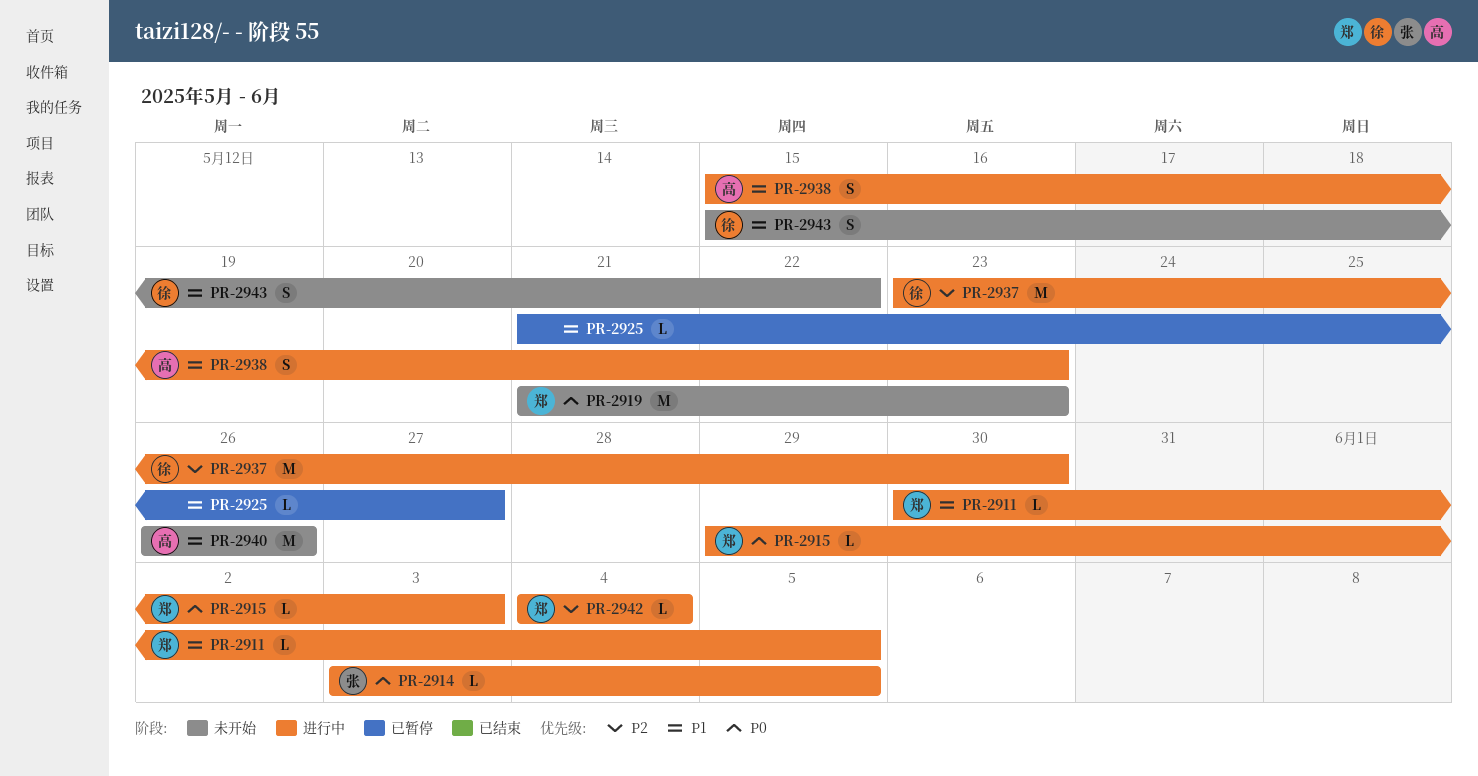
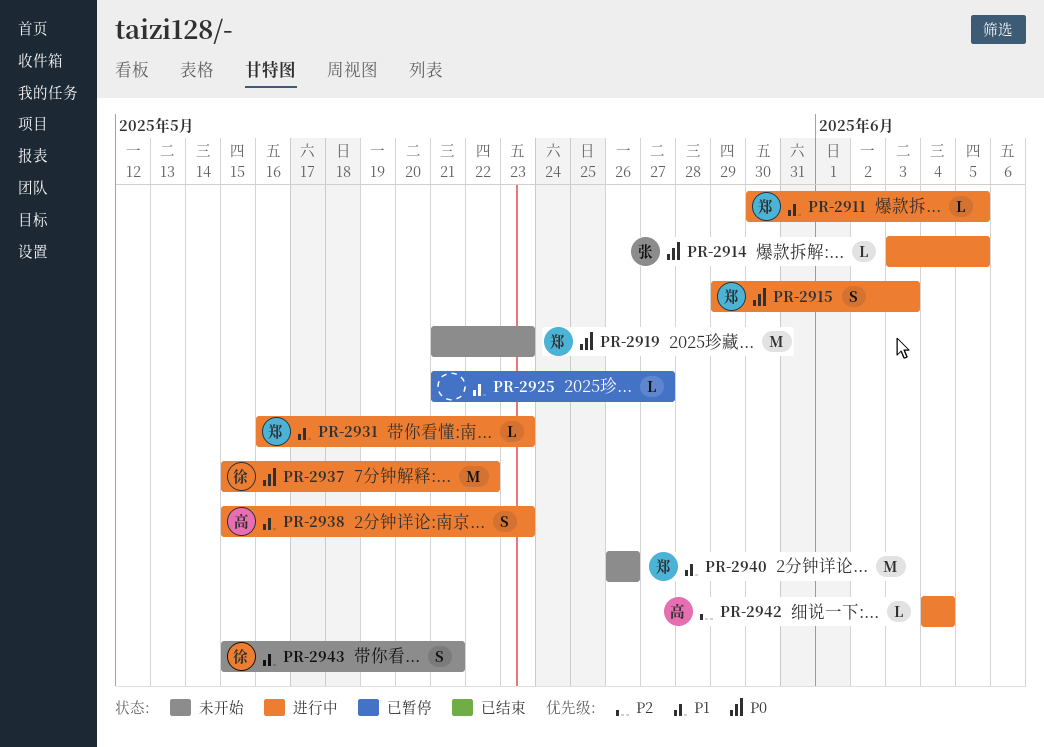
PR-2915, estimate: L -> S
PR-2931: none -> present
PR-2937, priority: P2 -> P0
PR-2937, start: May 23 -> May 15
PR-2937, due: May 30 -> May 22
PR-2940, owner: 高 -> 郑
PR-2942, owner: 郑 -> 高
PR-2943, due: May 22 -> May 21

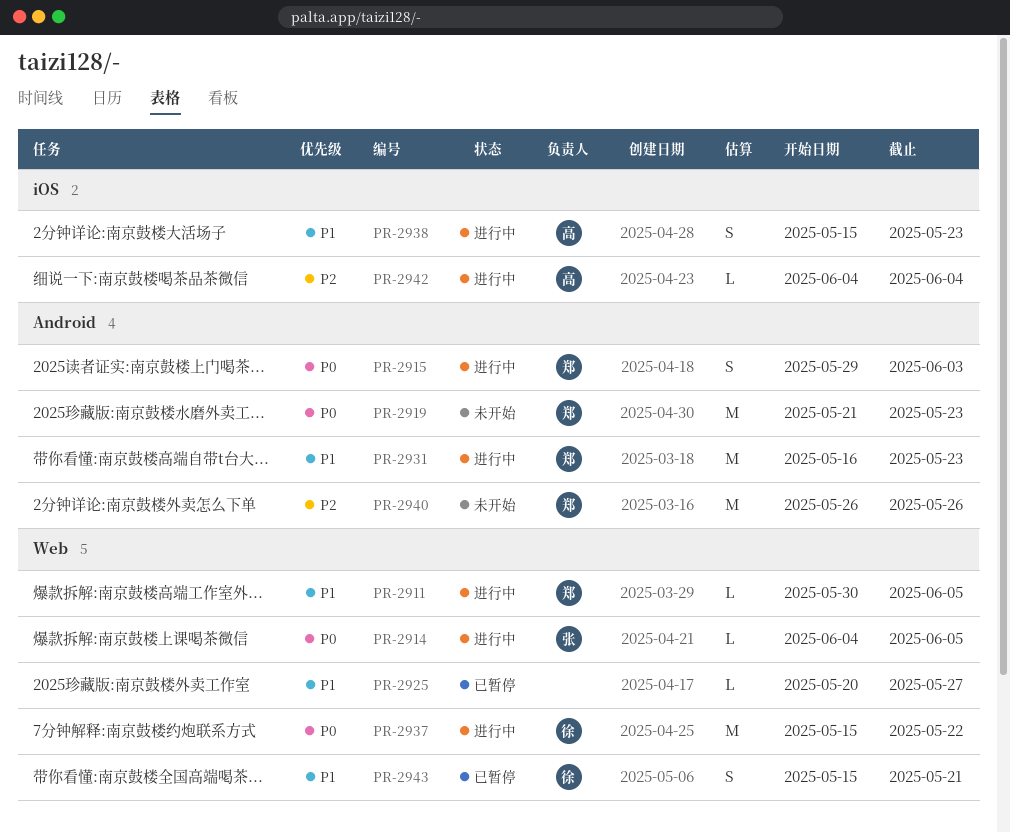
PR-2914, start: Jun 3 -> Jun 4
PR-2925, start: May 21 -> May 20
PR-2931, estimate: L -> M
PR-2940, priority: P1 -> P2
PR-2943, status: 未开始 -> 已暂停

